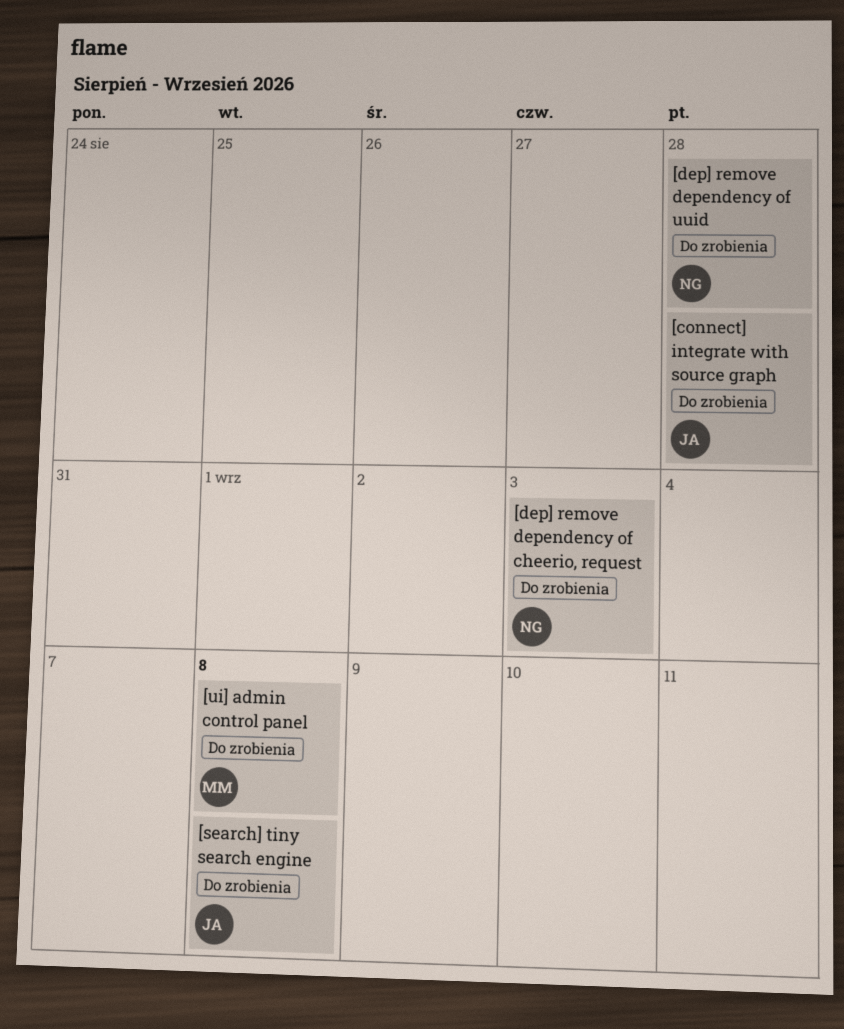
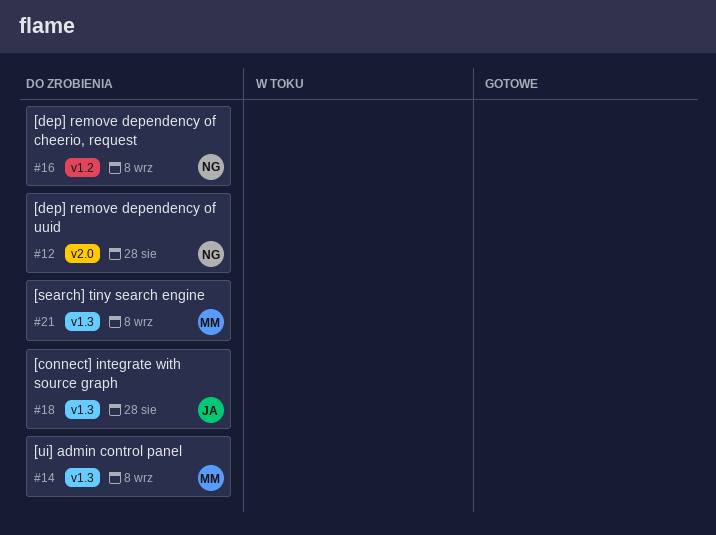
[dep] remove dependency of cheerio, request, due: Sep 3 -> Sep 8
[search] tiny search engine, owner: JA -> MM

